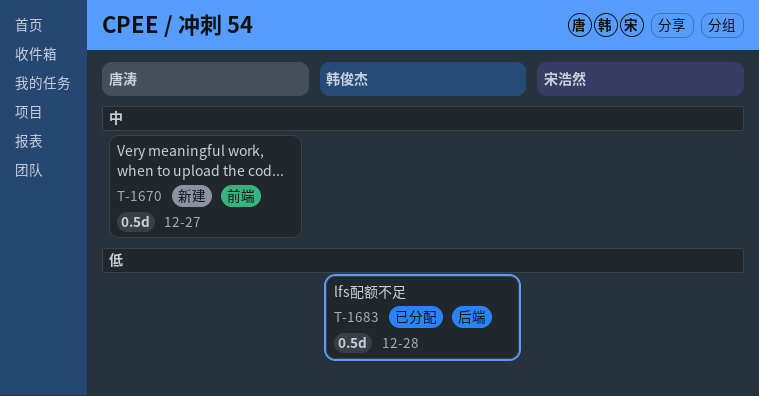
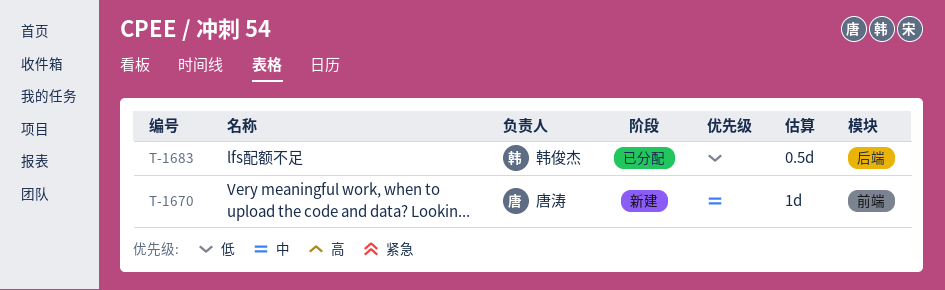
T-1670, estimate: 0.5d -> 1d

